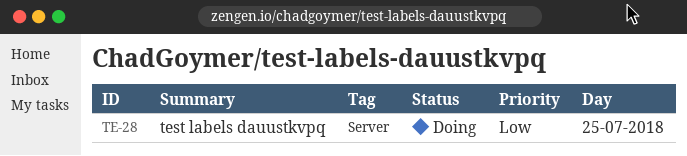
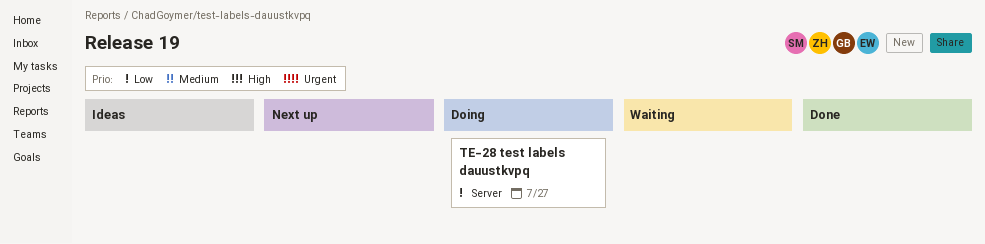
TE-28, day: Jul 25 -> Jul 27

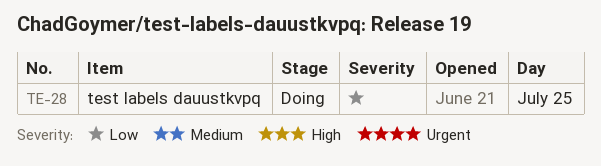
TE-28, day: Jul 27 -> Jul 25

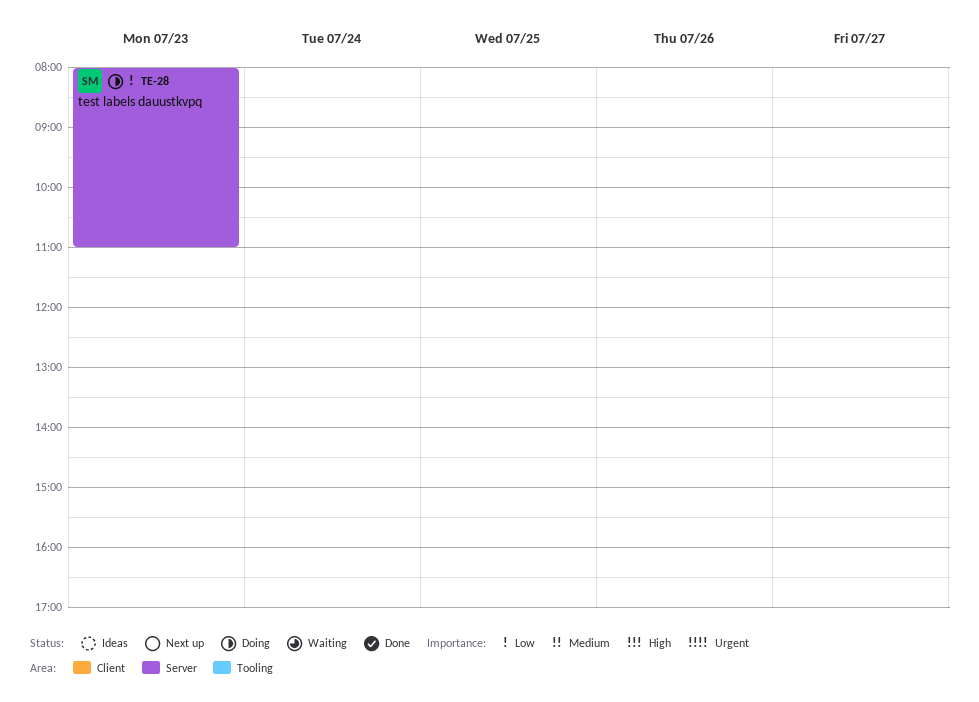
TE-28, day: Jul 25 -> Jul 23

